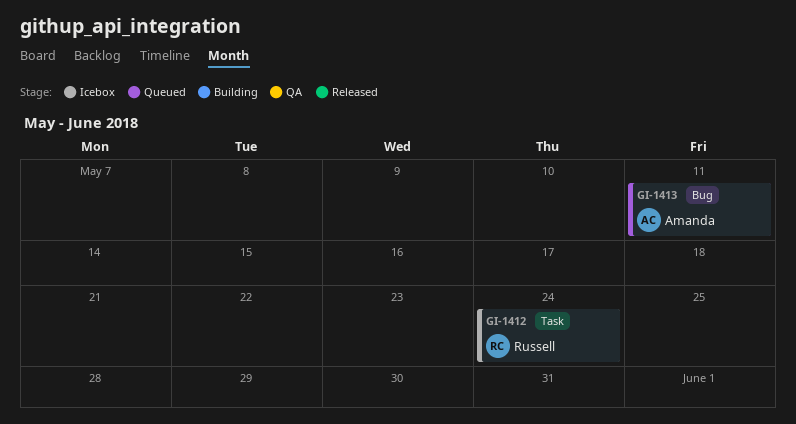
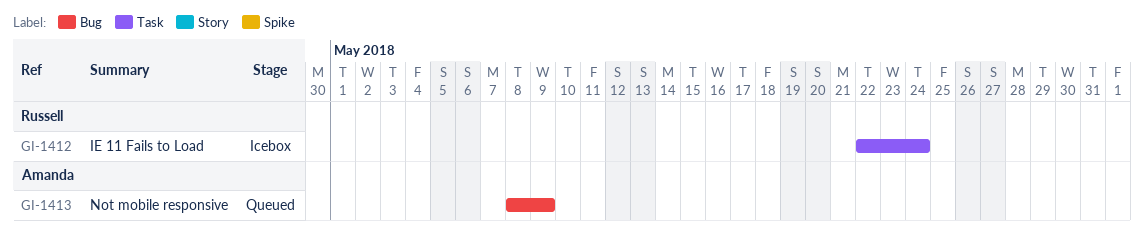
GI-1413, due: May 11 -> May 9

